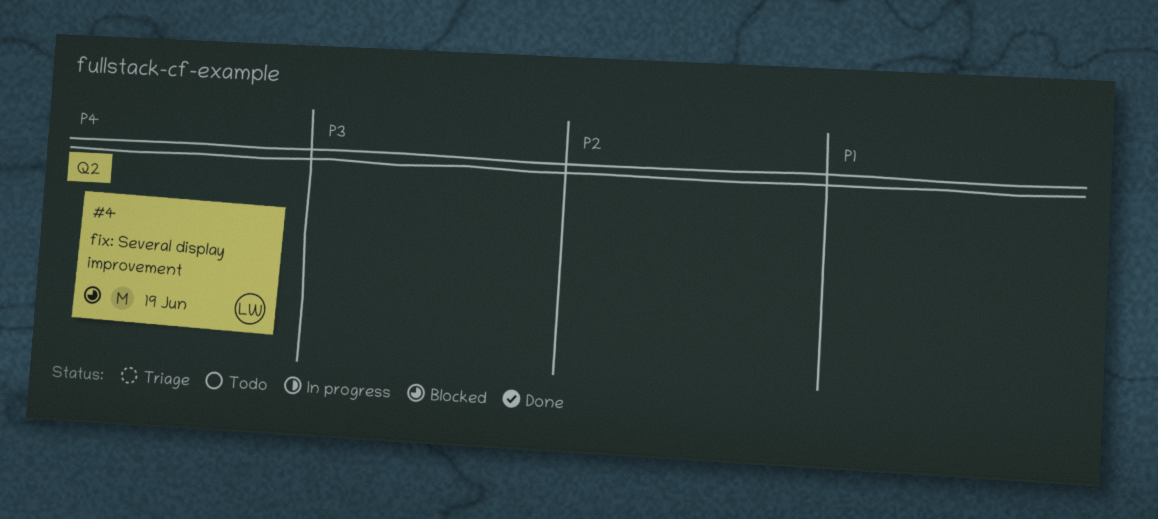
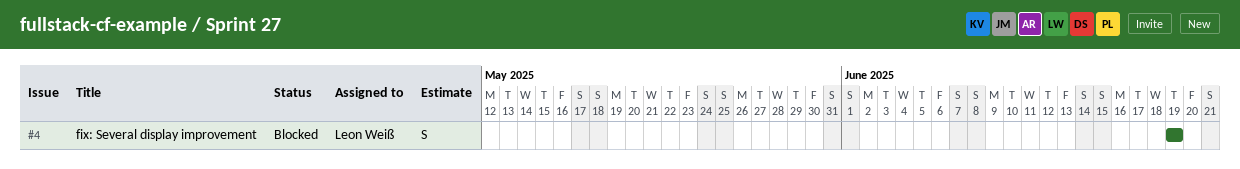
#4, estimate: M -> S

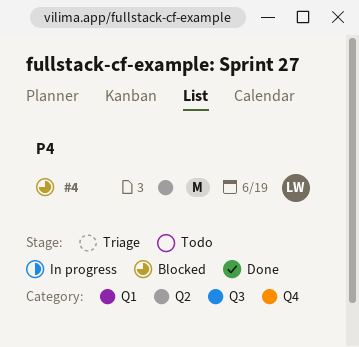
#4, estimate: S -> M

